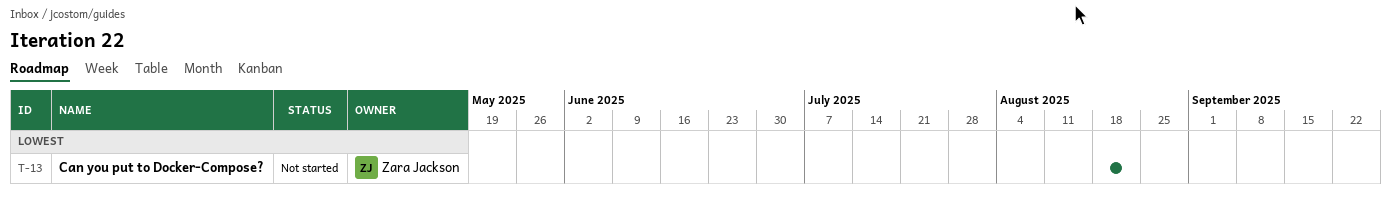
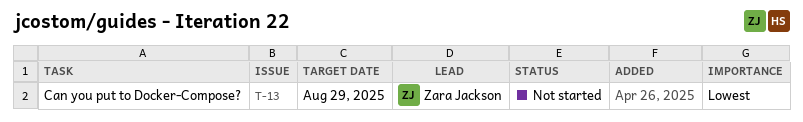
T-13, due: Aug 22 -> Aug 29

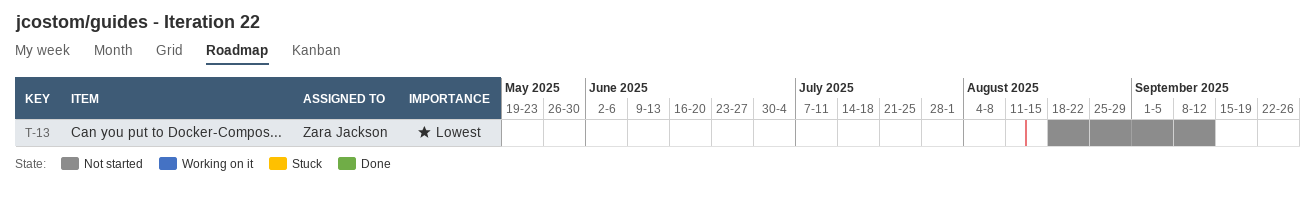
T-13, due: Aug 29 -> Sep 12

